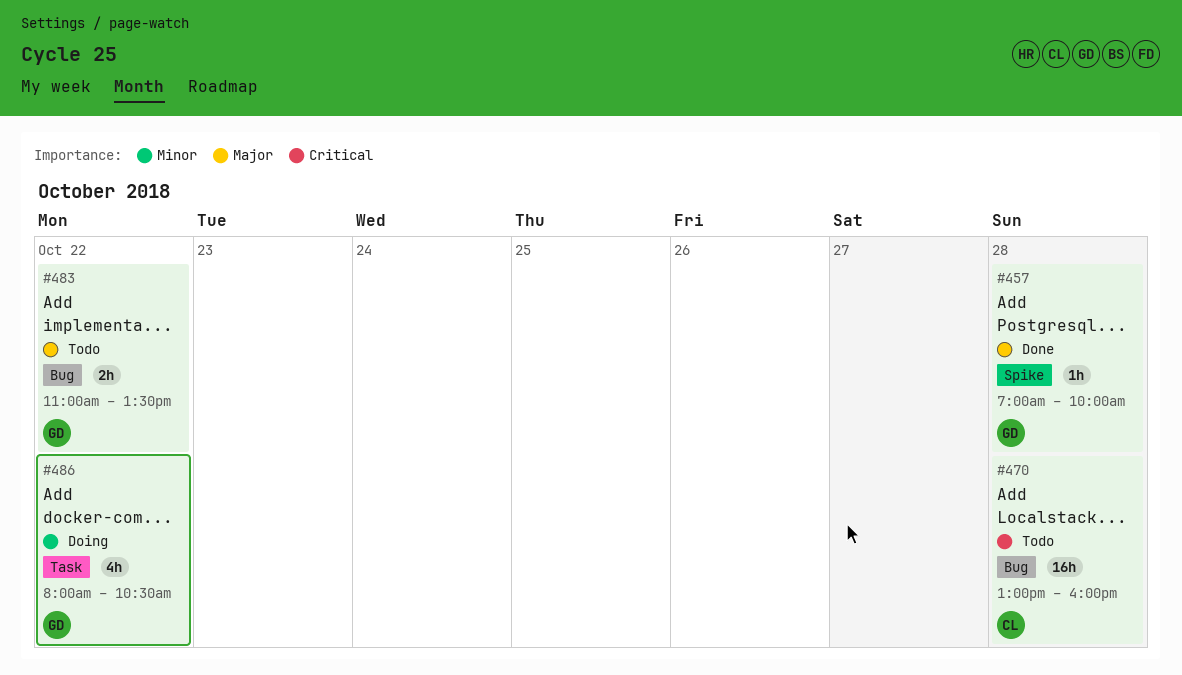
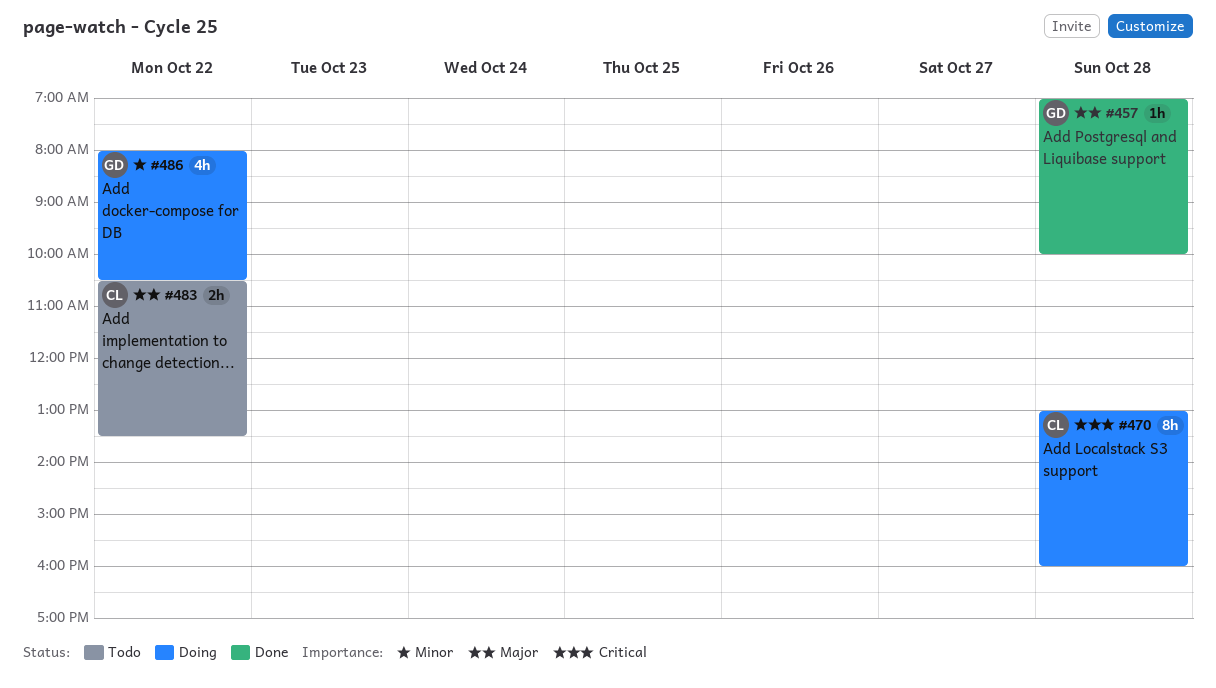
#470, status: Todo -> Doing
#470, estimate: 16h -> 8h
#483, owner: GD -> CL
#483, begins: 11:00 -> 10:30

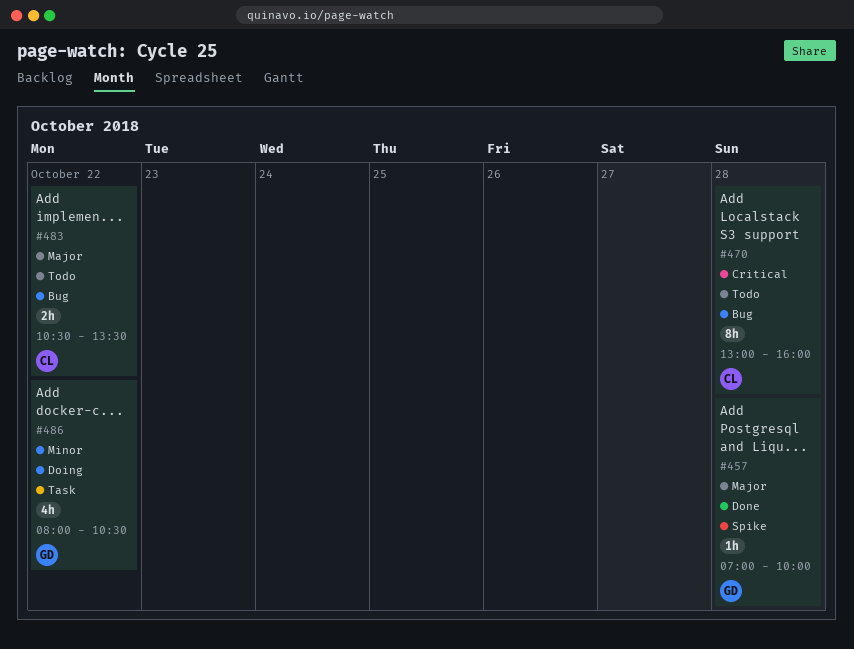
#470, status: Doing -> Todo

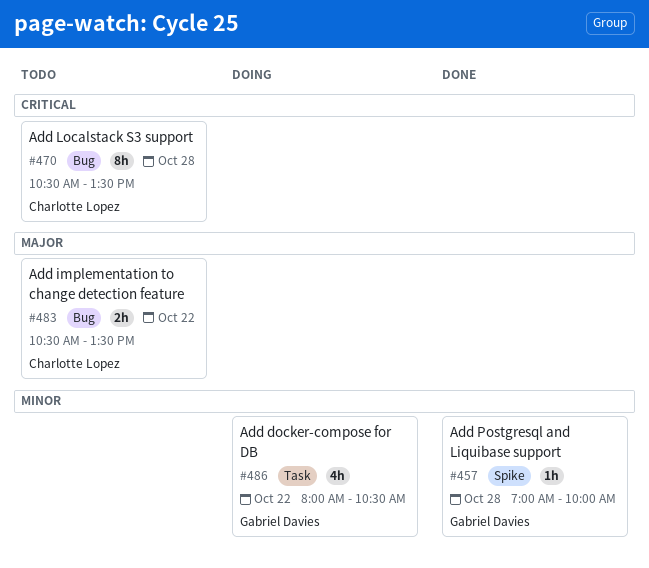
#457, priority: Major -> Minor
#470, begins: 13:00 -> 10:30
#470, ends: 16:00 -> 13:30

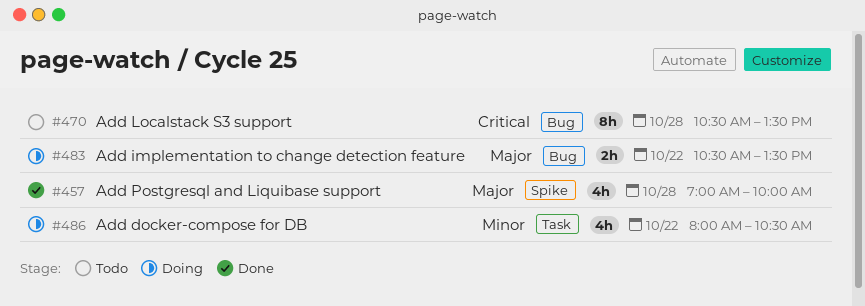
#457, priority: Minor -> Major
#457, estimate: 1h -> 4h
#483, status: Todo -> Doing

